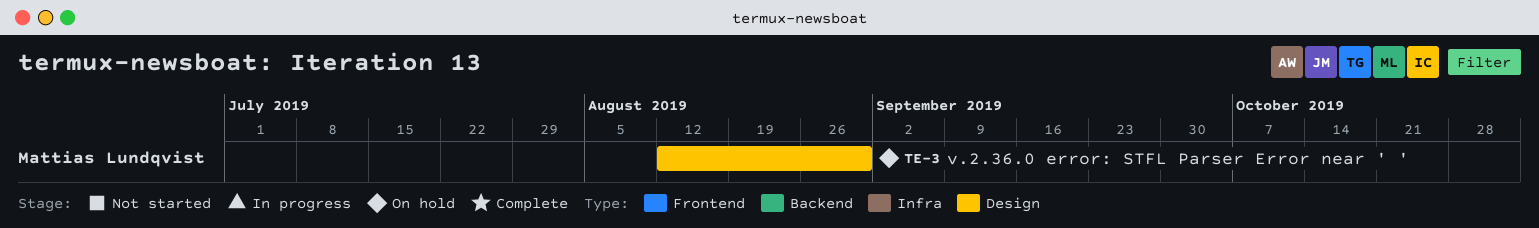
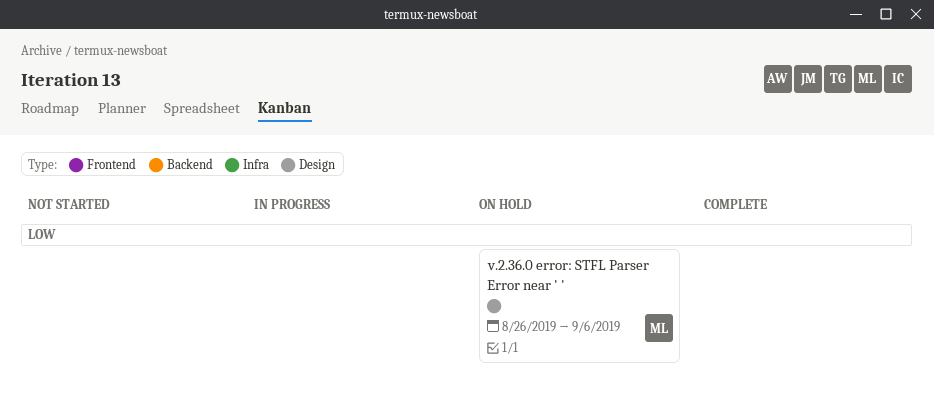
v.2.36.0 error: STFL Parser Error near ' ', start: Aug 12 -> Aug 26
v.2.36.0 error: STFL Parser Error near ' ', due: Aug 30 -> Sep 6

